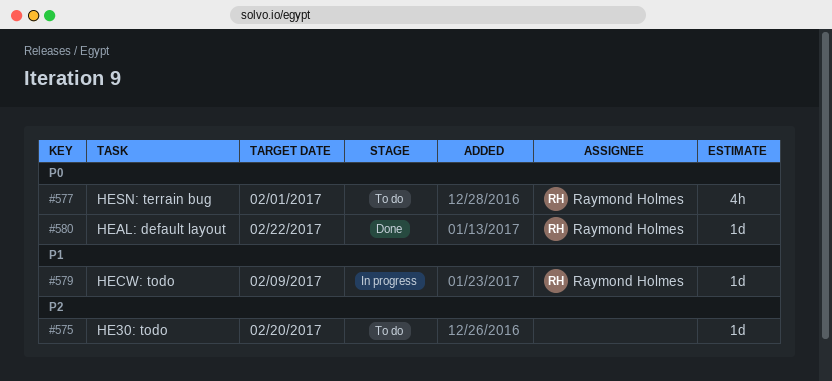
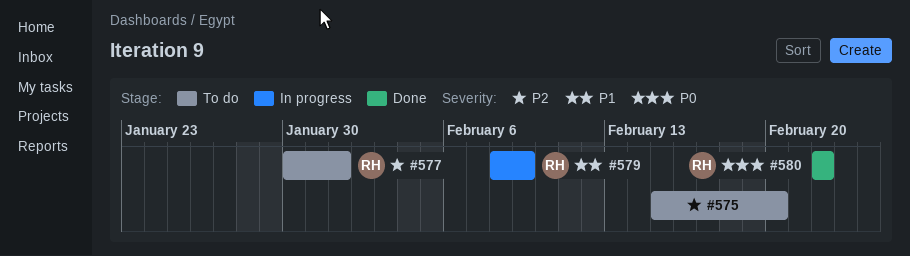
#577, priority: P0 -> P2

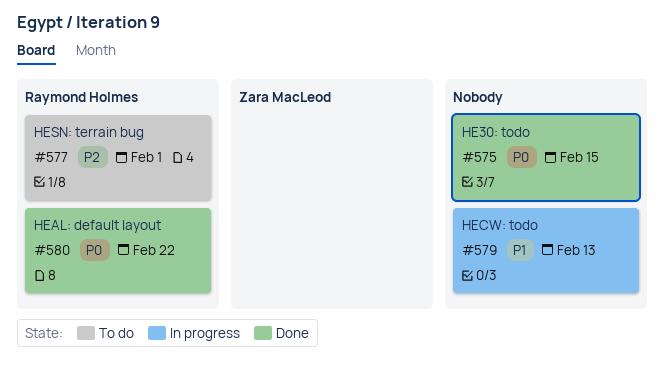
#575, status: To do -> Done
#575, priority: P2 -> P0
#575, due: Feb 20 -> Feb 15
#579, owner: Raymond Holmes -> none
#579, due: Feb 9 -> Feb 13

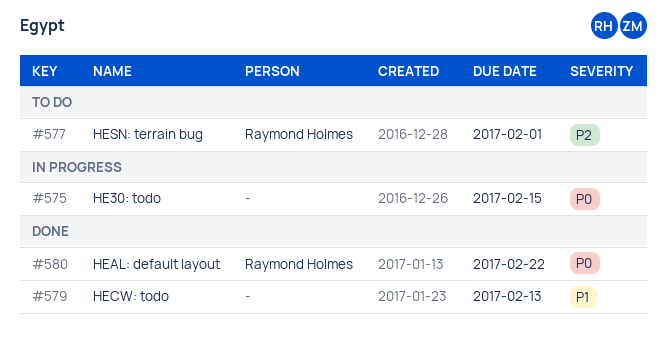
#575, status: Done -> In progress
#579, status: In progress -> Done

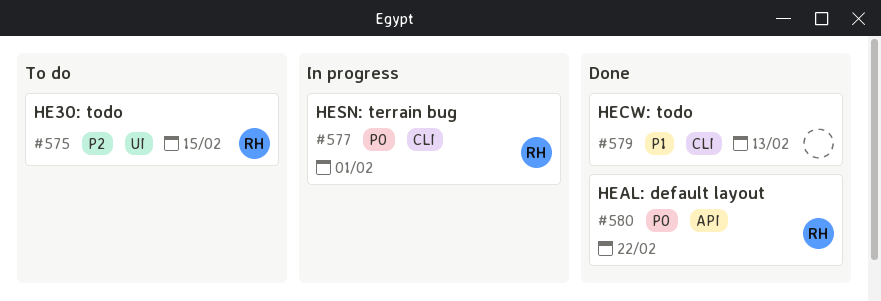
#575, status: In progress -> To do
#575, owner: none -> Raymond Holmes
#575, priority: P0 -> P2
#577, status: To do -> In progress
#577, priority: P2 -> P0

